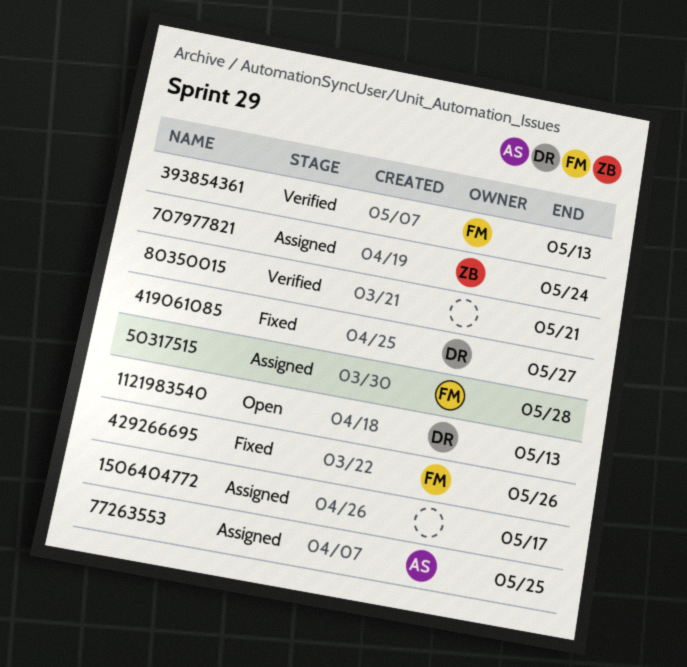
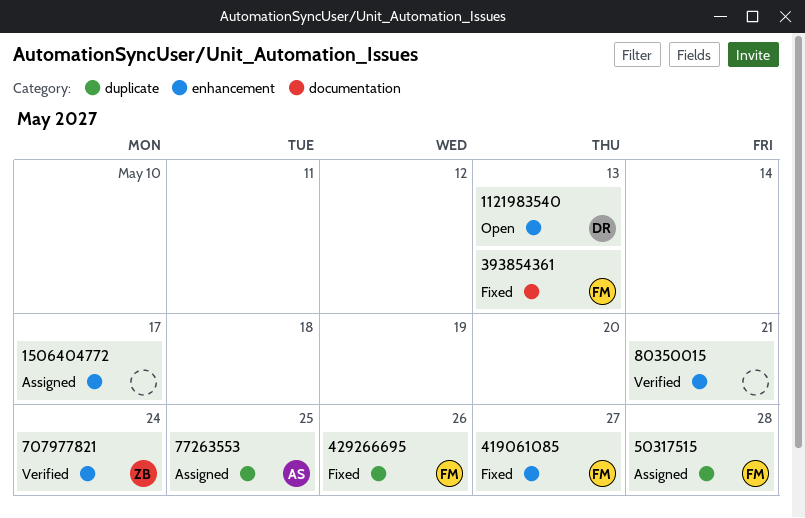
393854361, status: Verified -> Fixed
419061085, owner: DR -> FM
707977821, status: Assigned -> Verified

